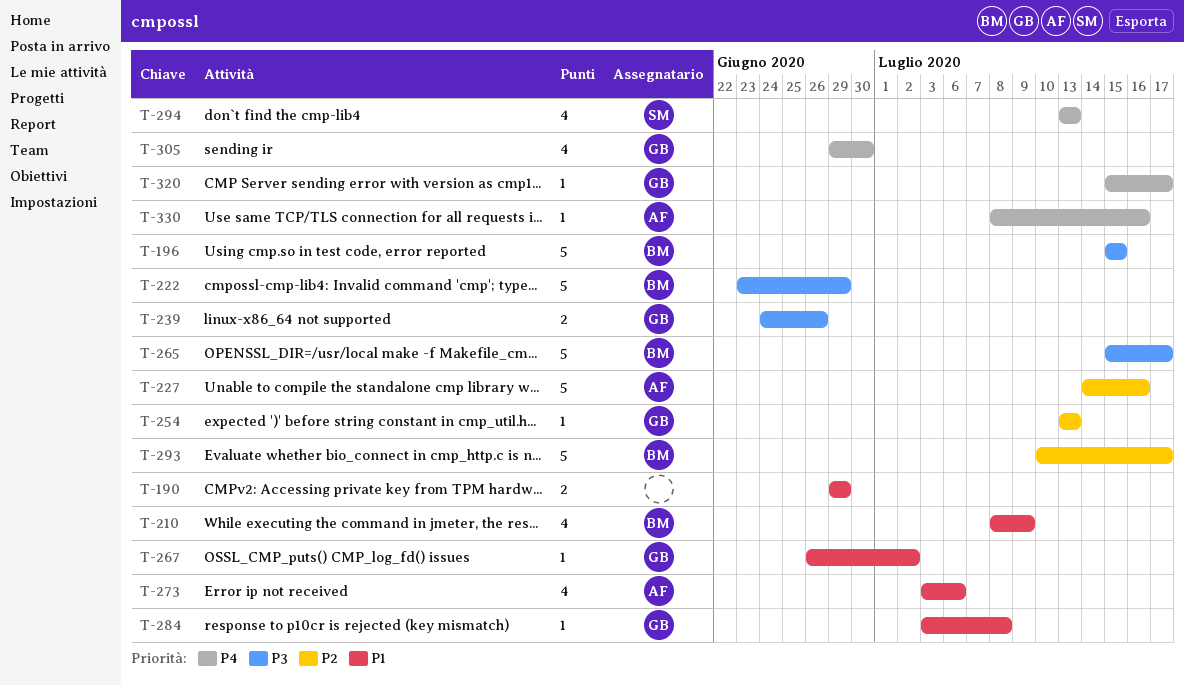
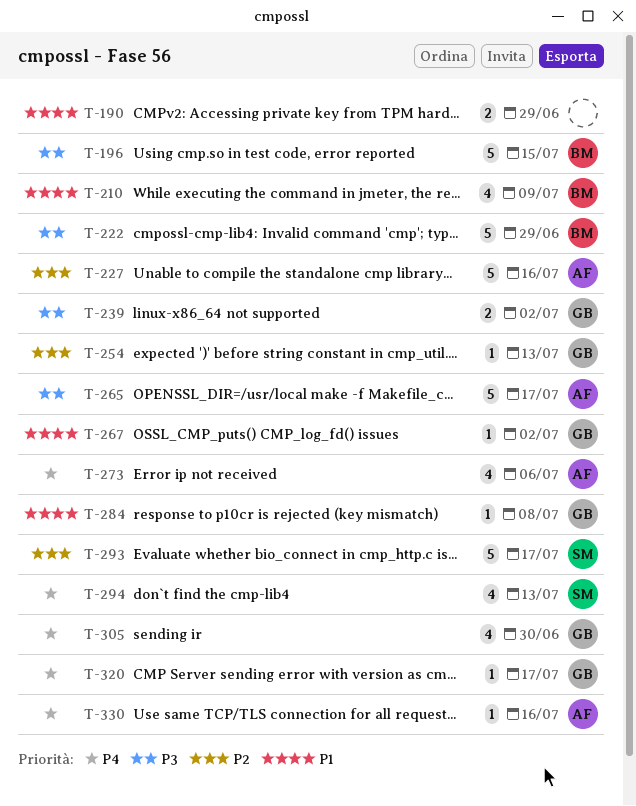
T-239, due: Jun 26 -> Jul 2
T-265, owner: BM -> AF
T-273, priority: P1 -> P4
T-293, owner: BM -> SM

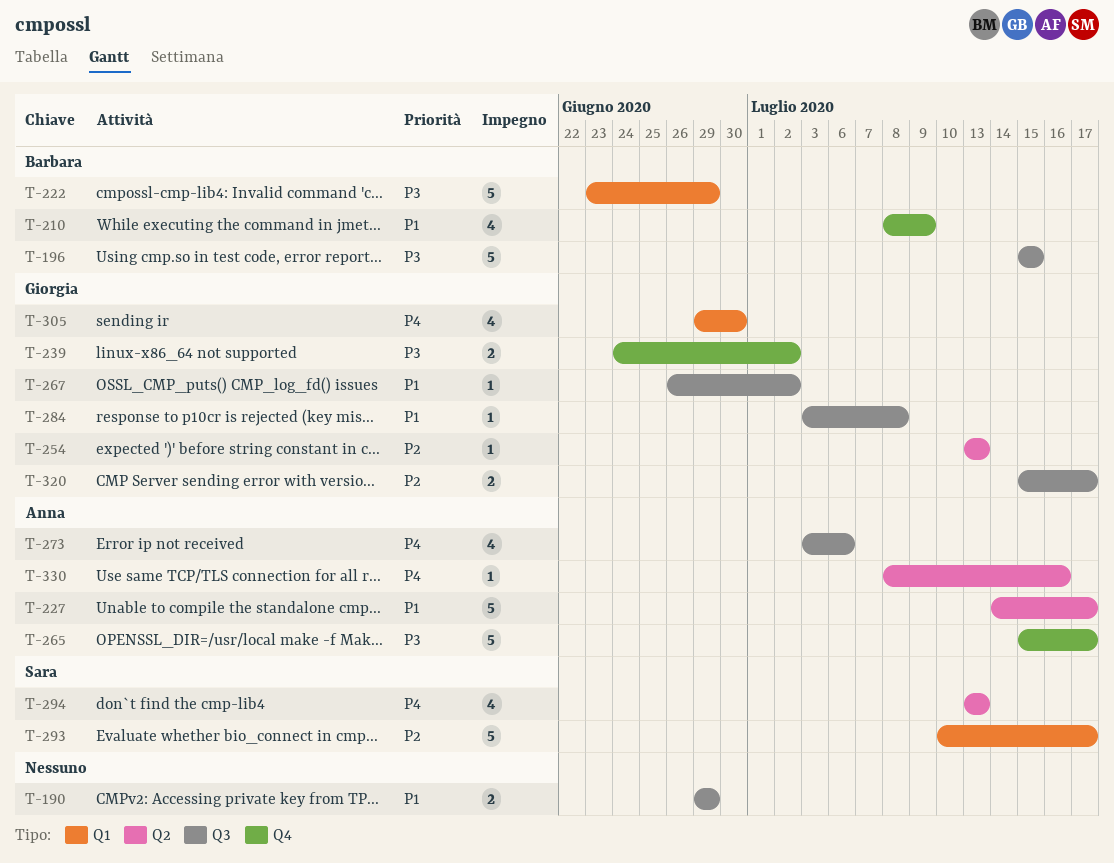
T-227, priority: P2 -> P1
T-227, due: Jul 16 -> Jul 17
T-320, priority: P4 -> P2
T-320, estimate: 1 -> 2

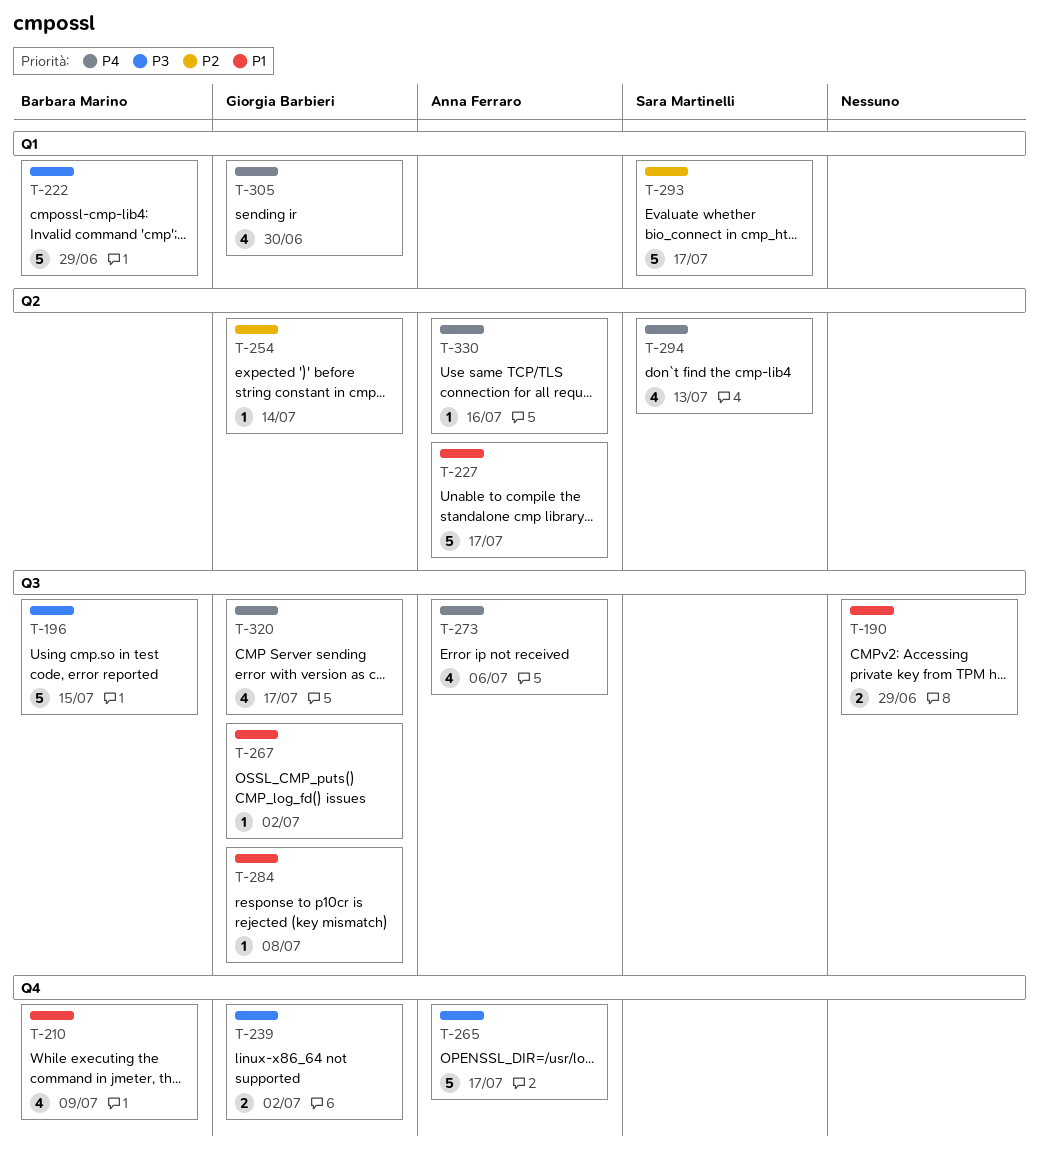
T-254, due: Jul 13 -> Jul 14
T-320, priority: P2 -> P4
T-320, estimate: 2 -> 4

